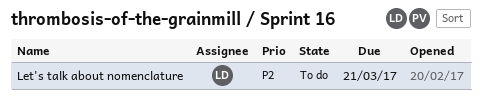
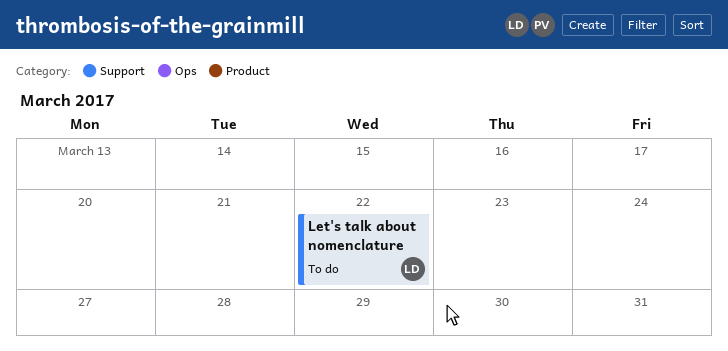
Let's talk about nomenclature, due: Mar 21 -> Mar 22

